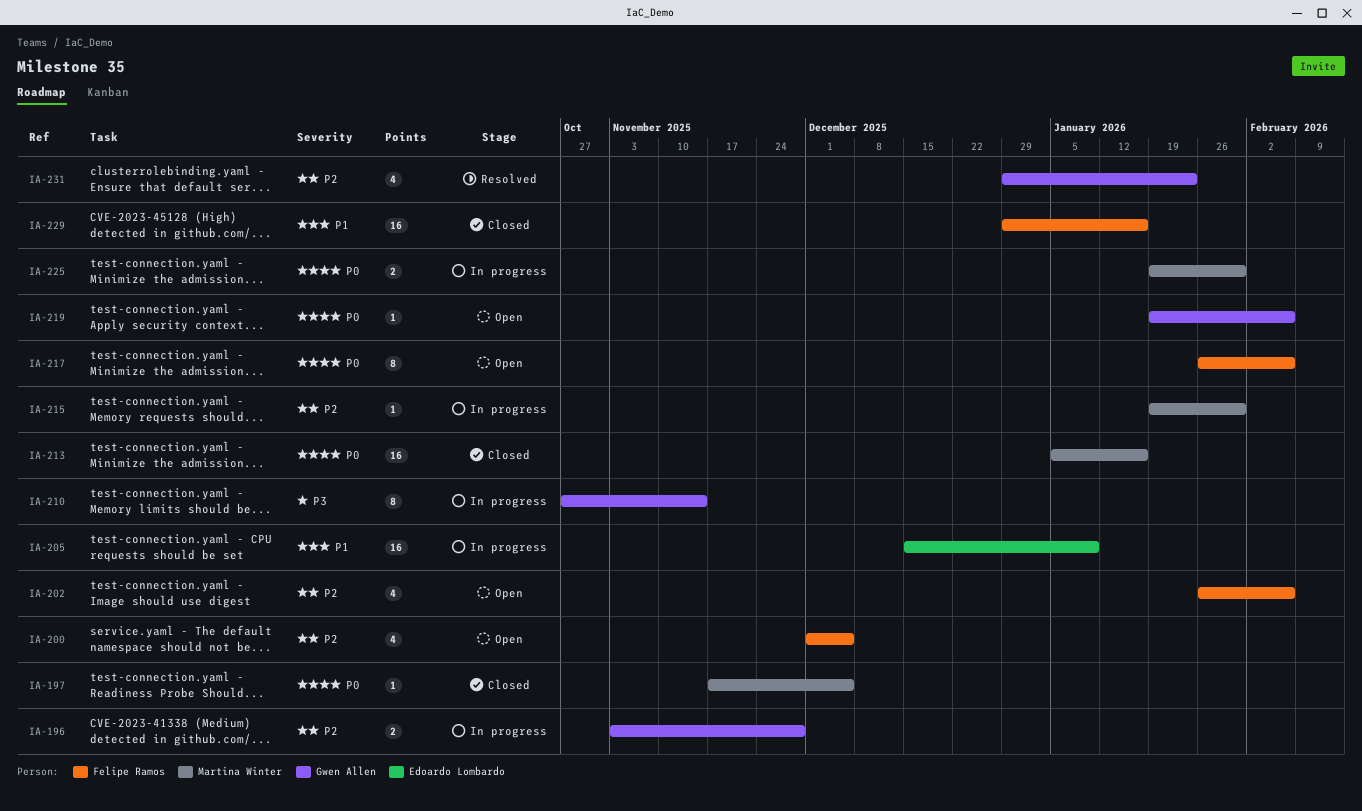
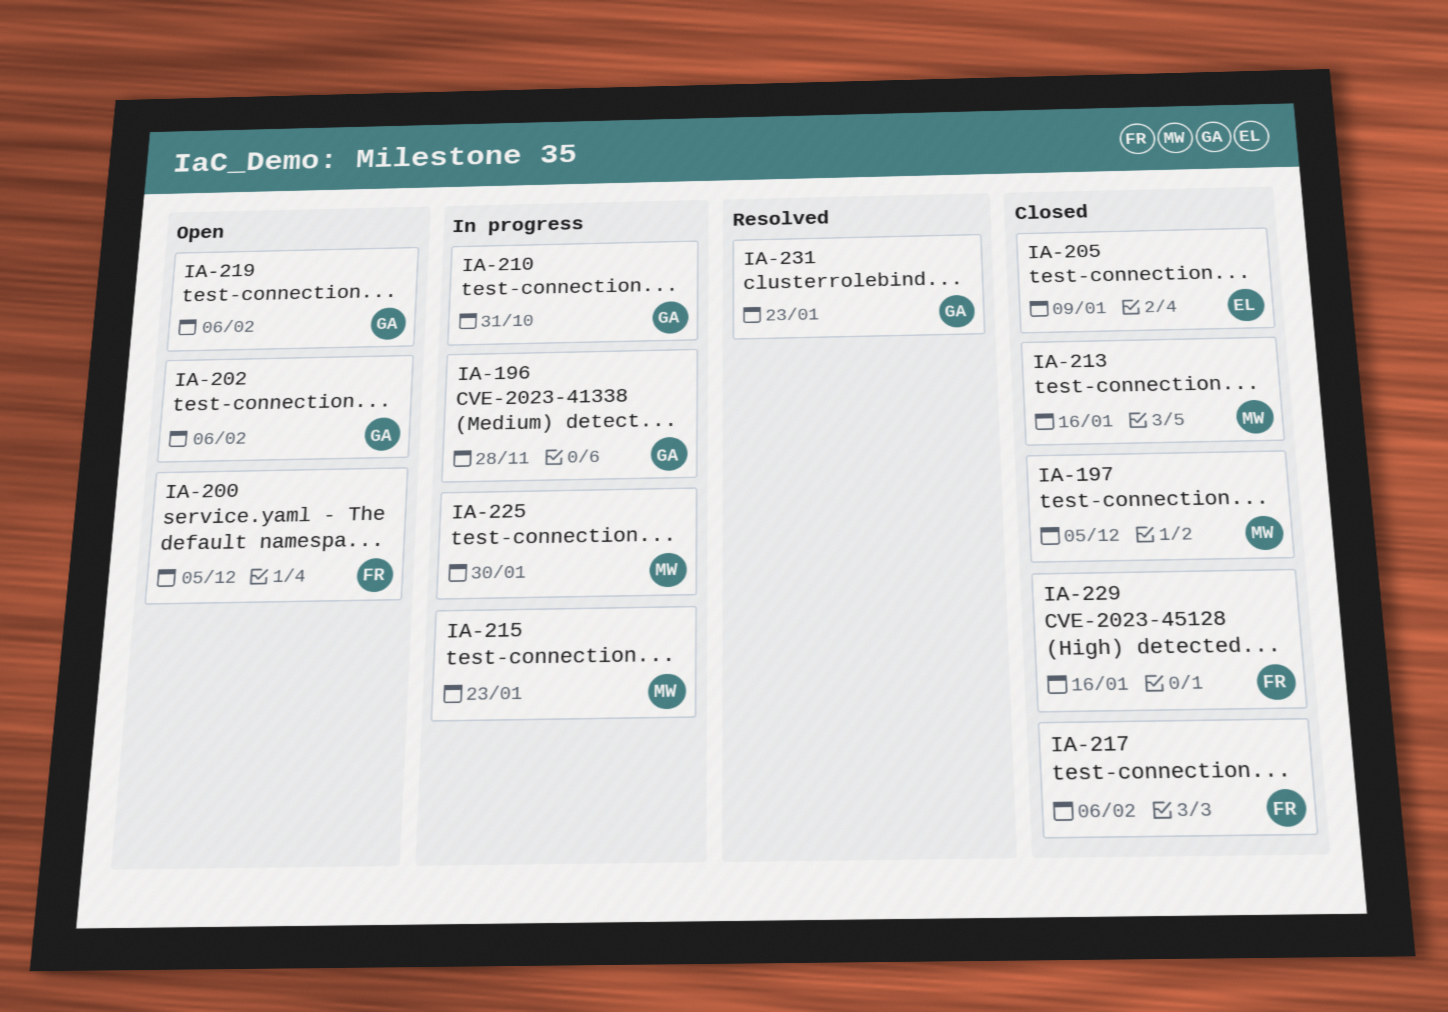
IA-202, owner: Felipe Ramos -> Gwen Allen
IA-205, status: In progress -> Closed
IA-210, due: Nov 14 -> Oct 31
IA-215, due: Jan 30 -> Jan 23
IA-217, status: Open -> Closed

